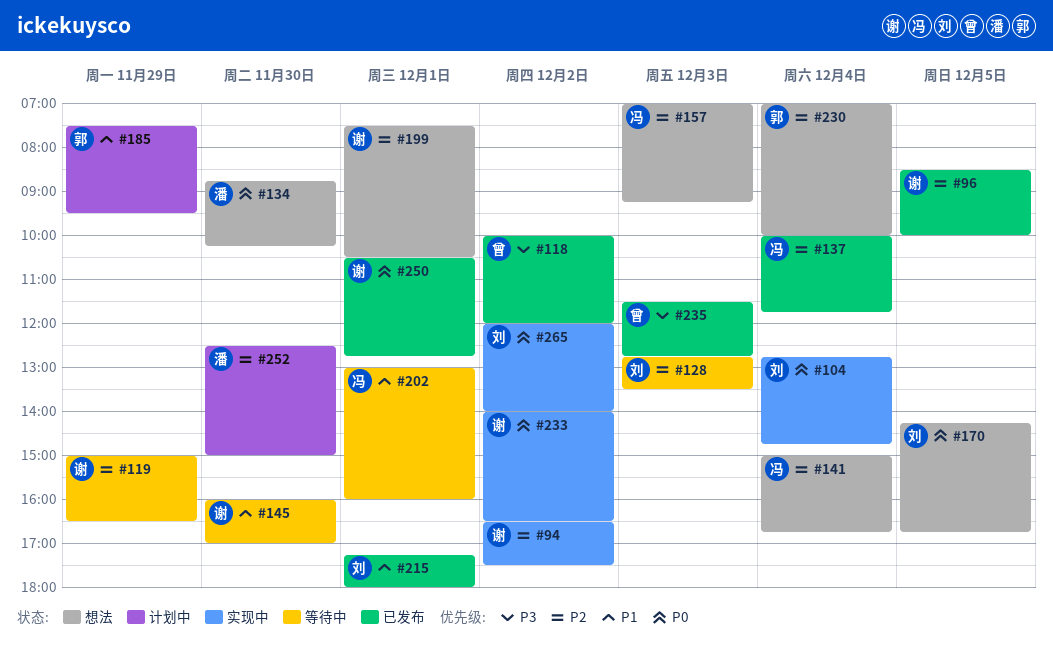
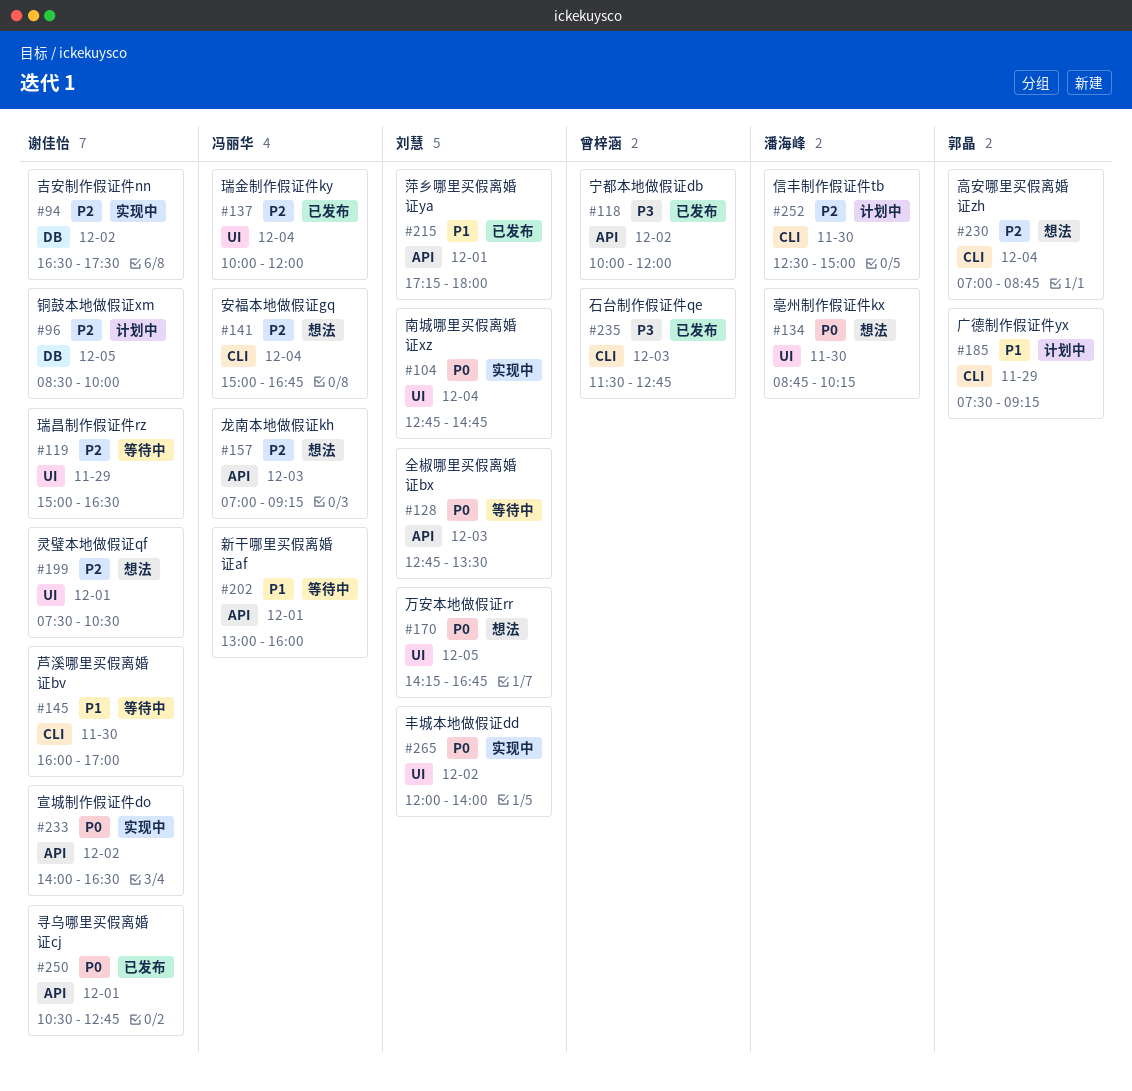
#96, status: 已发布 -> 计划中
#128, priority: P2 -> P0
#137, ends: 11:45 -> 12:00
#185, ends: 09:30 -> 09:15
#230, ends: 10:00 -> 08:45

